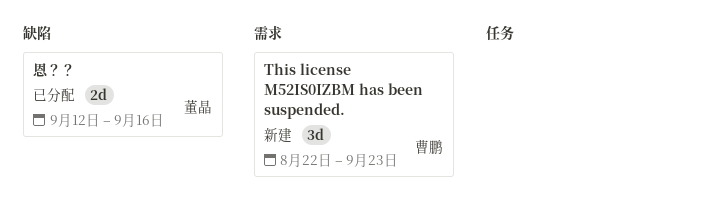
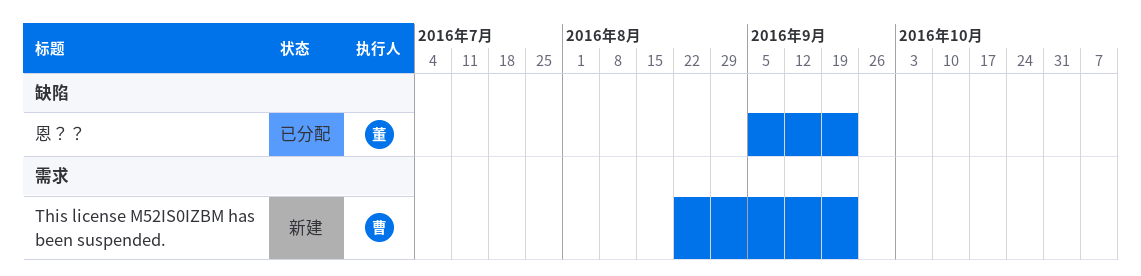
恩？？, start: Sep 12 -> Sep 5
恩？？, due: Sep 16 -> Sep 23

